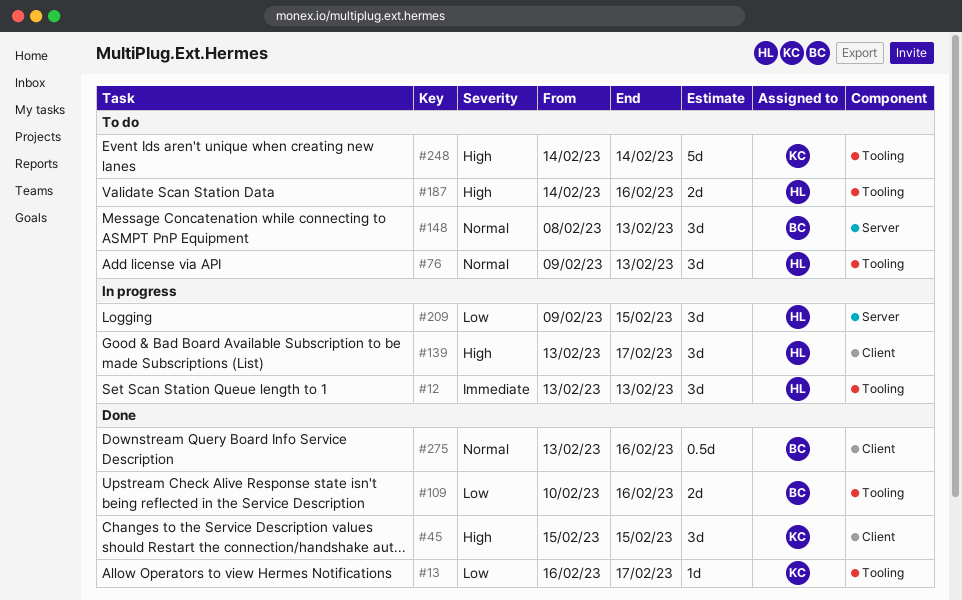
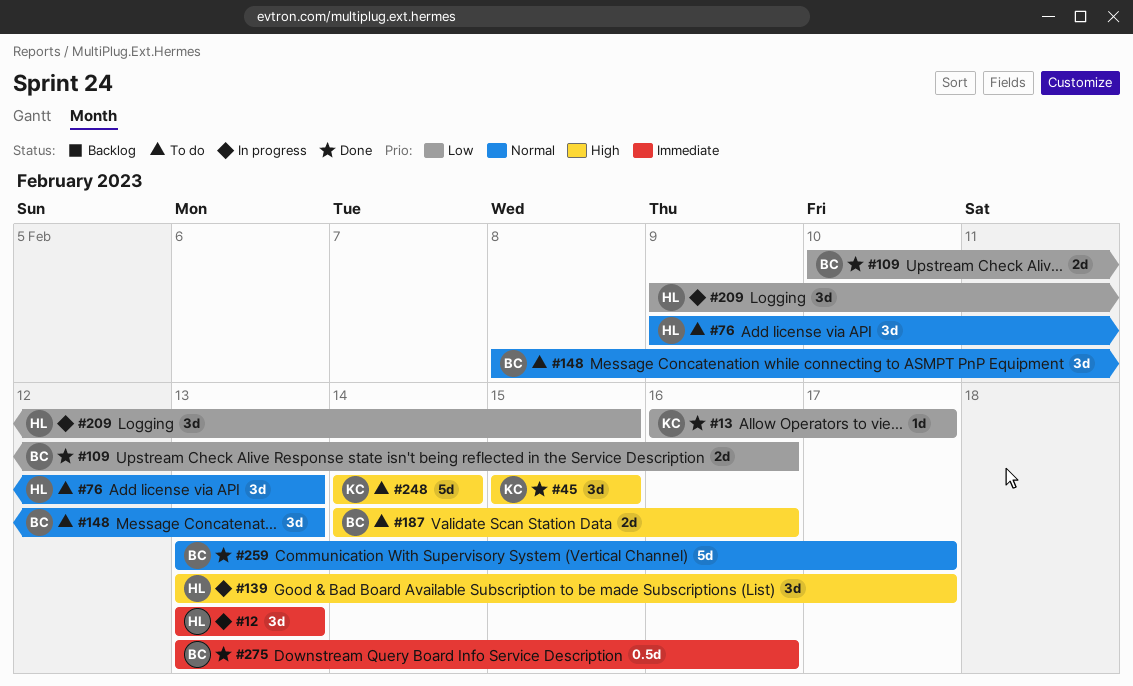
#187, owner: HL -> BC
#259: none -> present
#275, priority: Normal -> Immediate

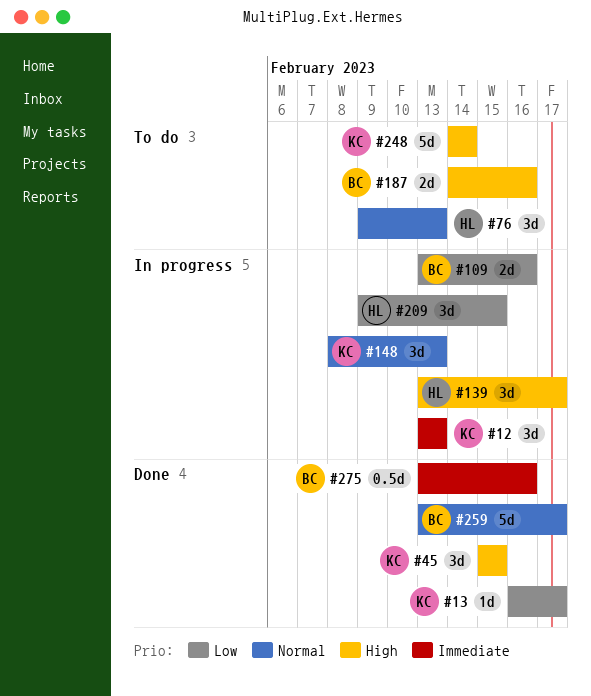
#12, owner: HL -> KC
#109, status: Done -> In progress
#109, start: Feb 10 -> Feb 13
#148, status: To do -> In progress
#148, owner: BC -> KC

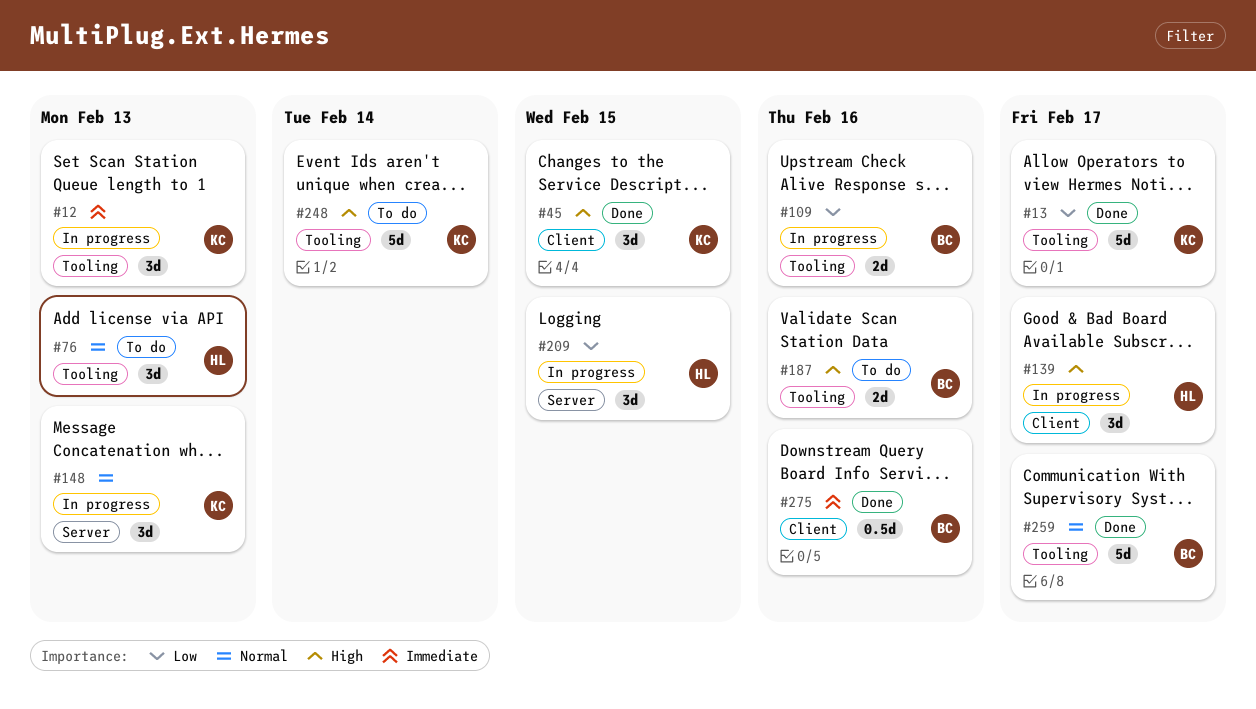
#13, estimate: 1d -> 5d

